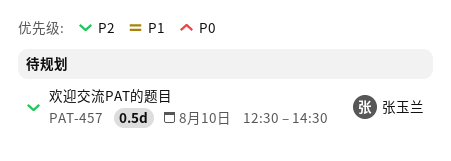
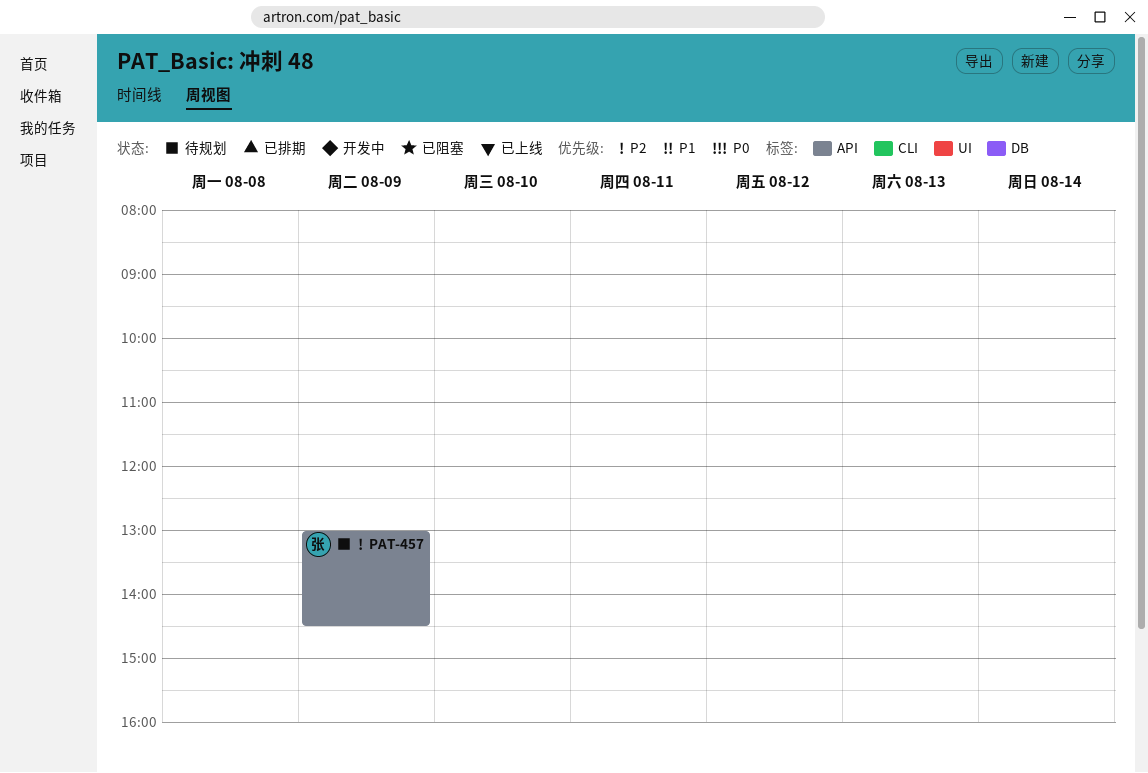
PAT-457, day: Aug 10 -> Aug 9
PAT-457, begins: 12:30 -> 13:00

